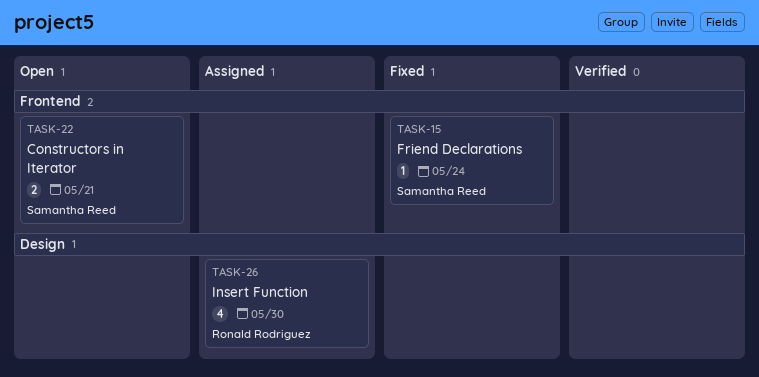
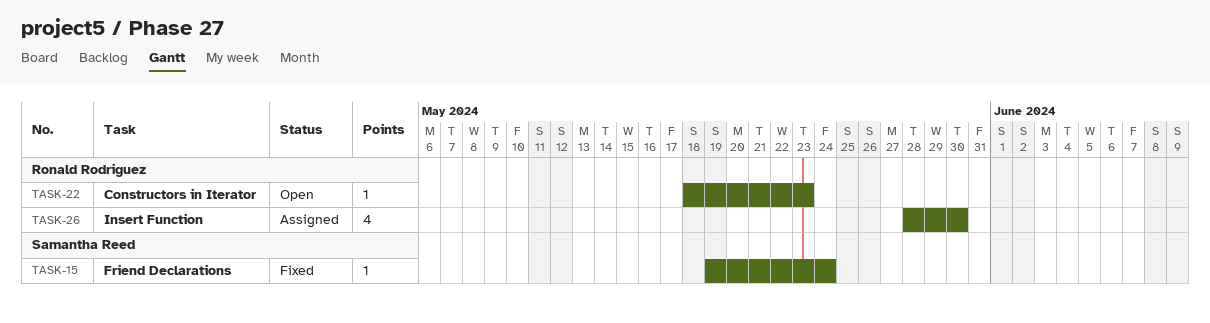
TASK-22, owner: Samantha Reed -> Ronald Rodriguez
TASK-22, estimate: 2 -> 1
TASK-22, due: May 21 -> May 23

